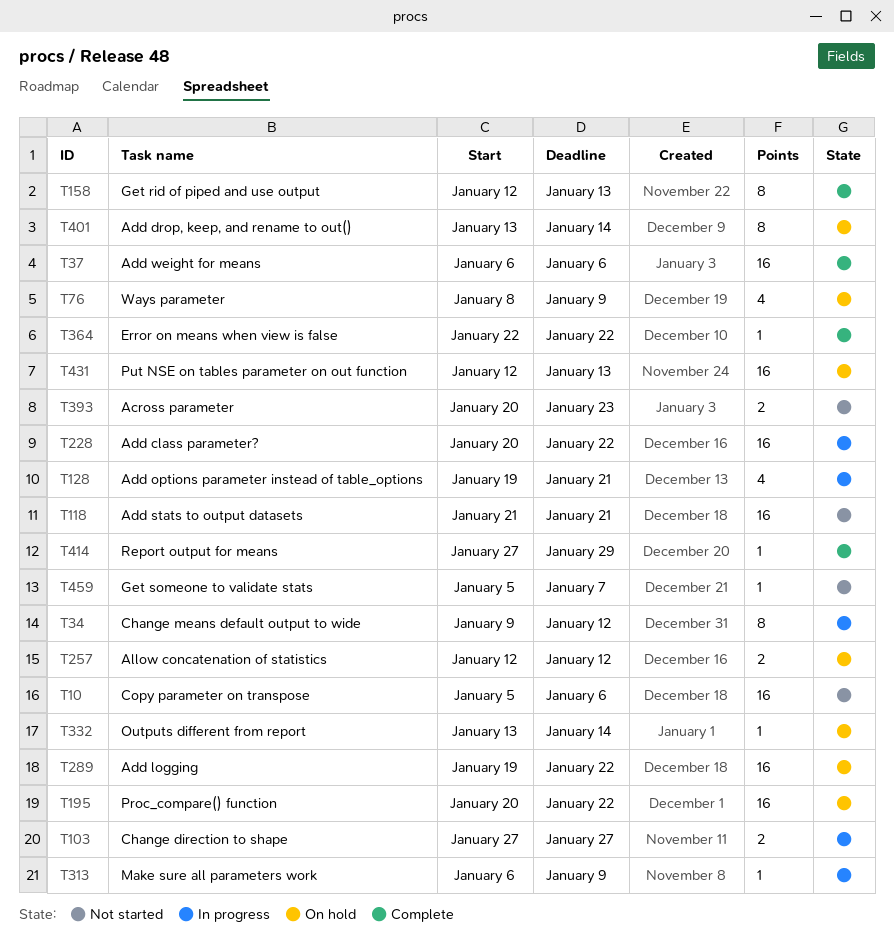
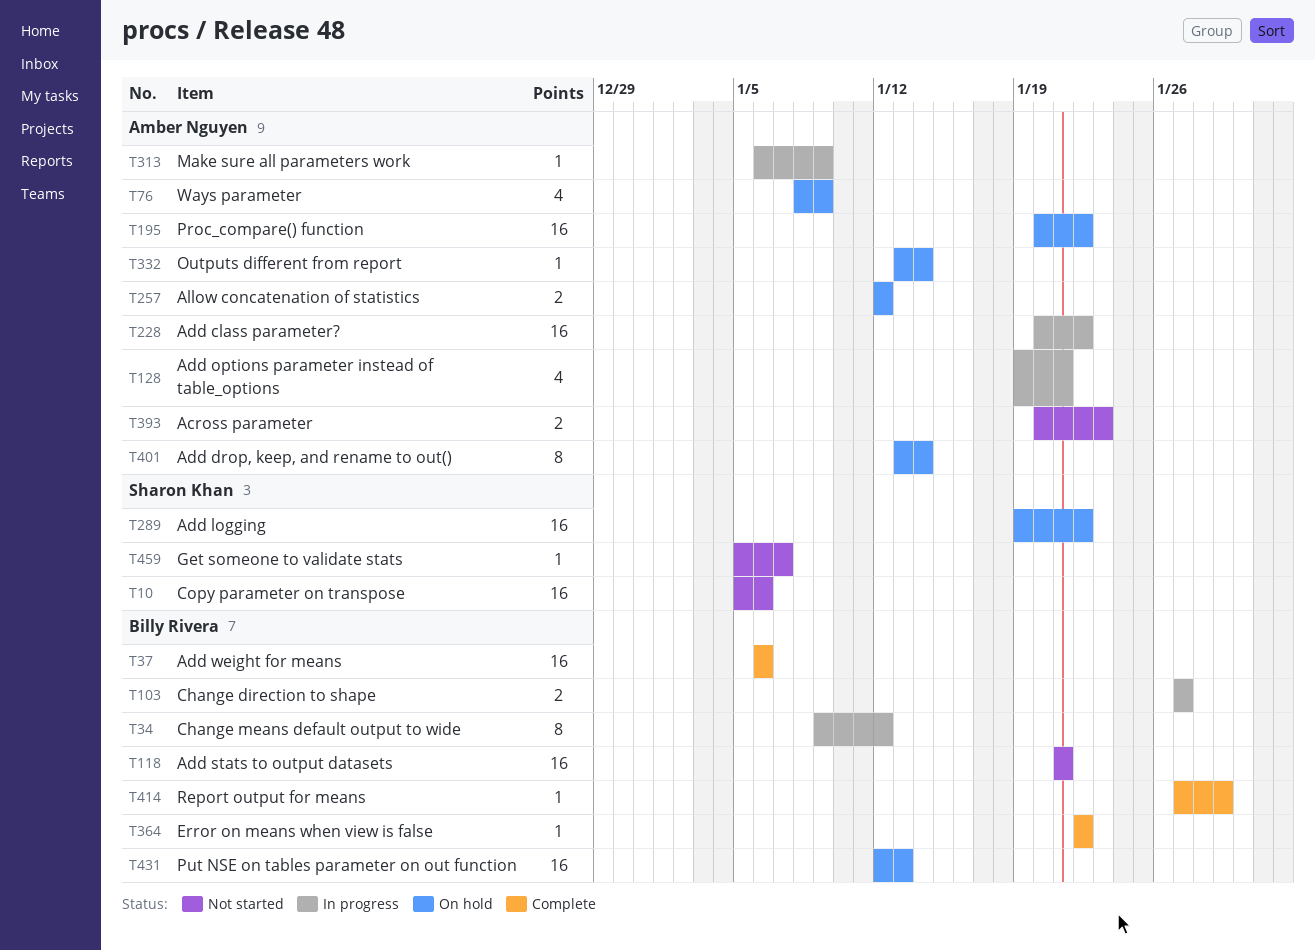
T158: present -> none

